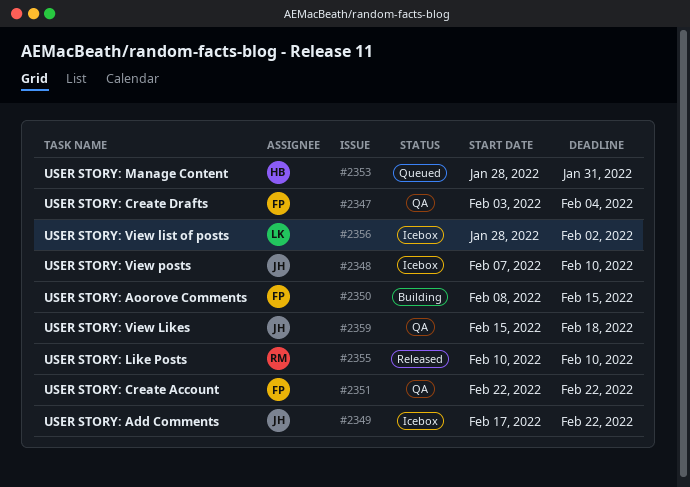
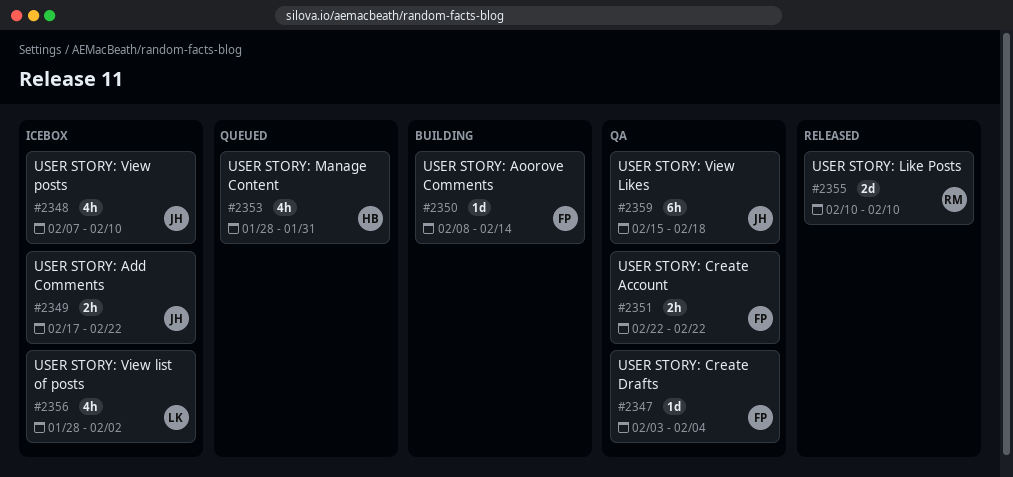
#2350, due: Feb 15 -> Feb 14

